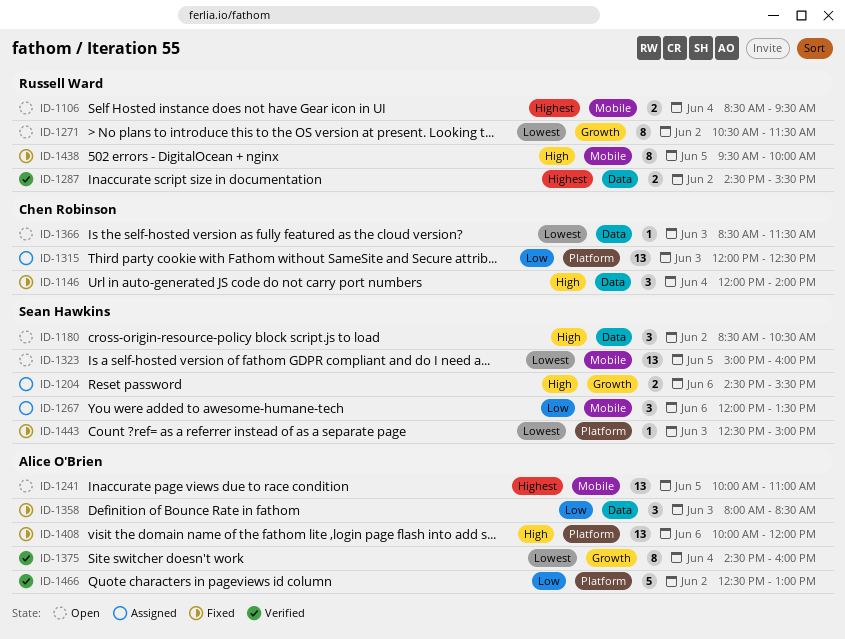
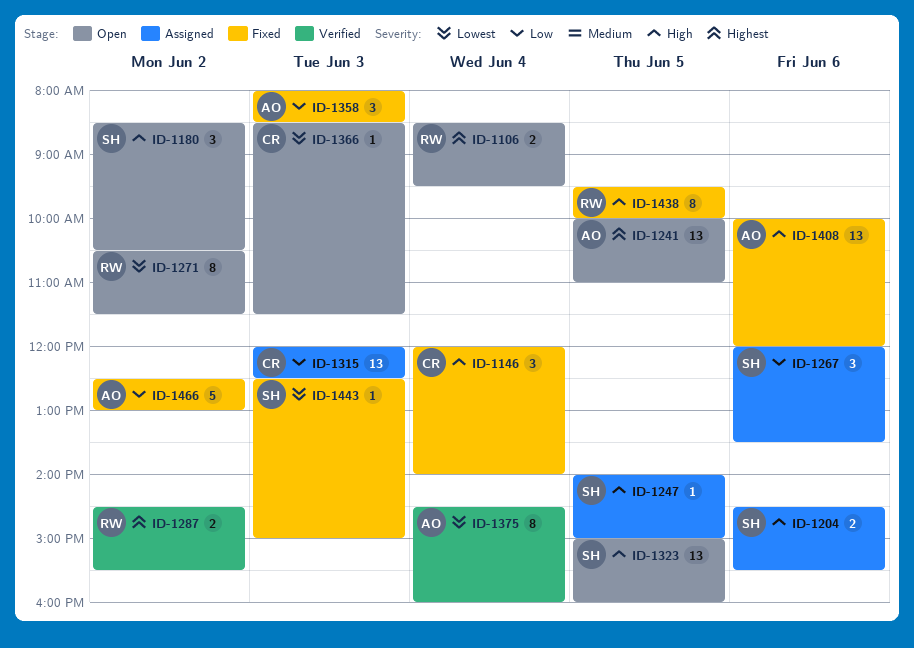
ID-1247: none -> present
ID-1323, priority: Lowest -> High
ID-1466, status: Verified -> Fixed

